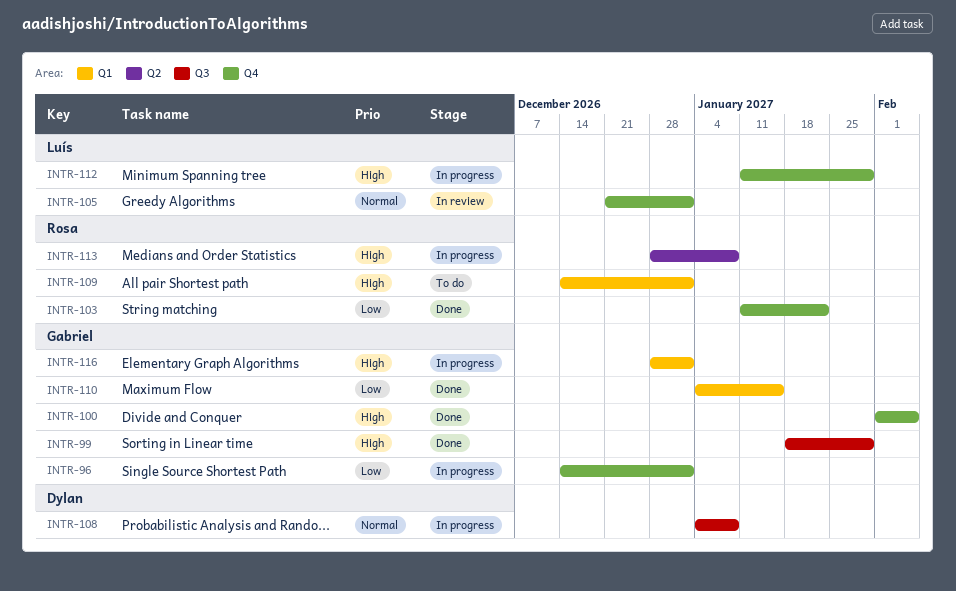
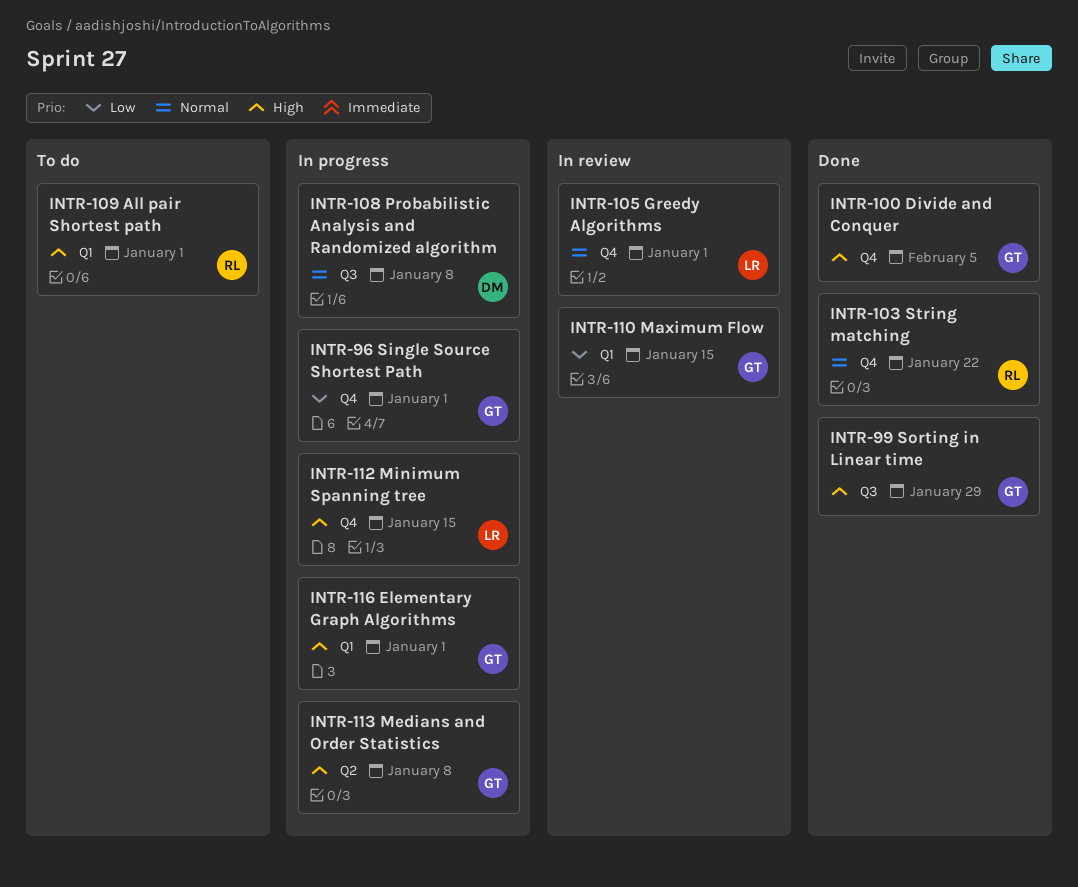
INTR-103, priority: Low -> Normal
INTR-110, status: Done -> In review
INTR-112, due: Jan 29 -> Jan 15
INTR-113, owner: Rosa -> Gabriel

